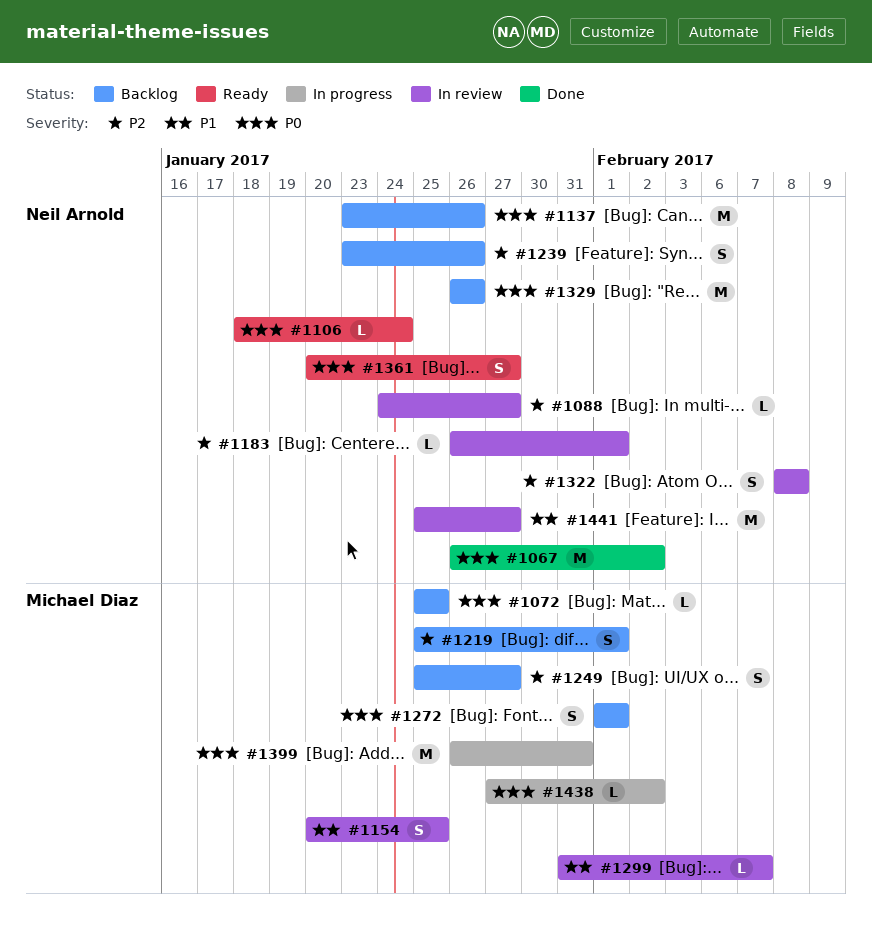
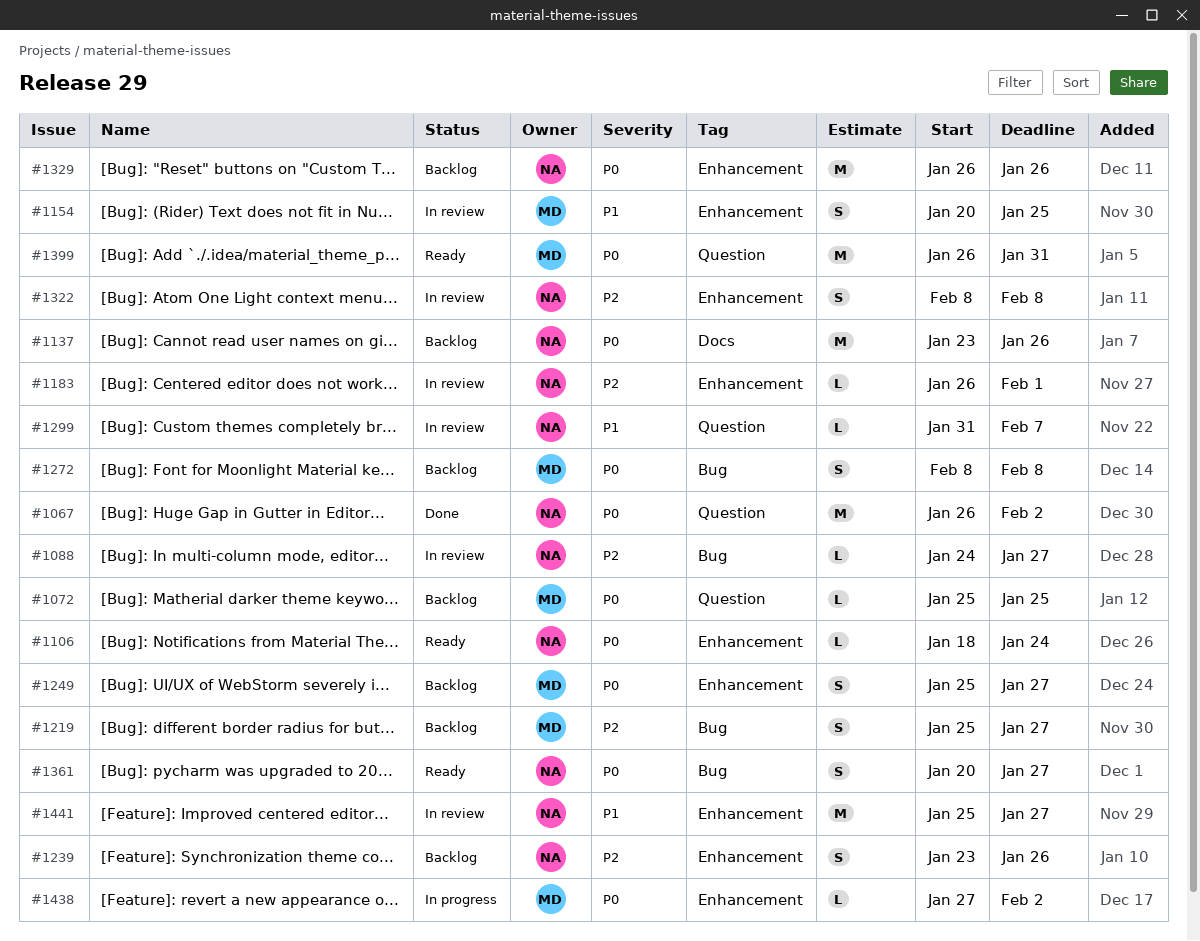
#1219, due: Feb 1 -> Jan 27
#1249, priority: P2 -> P0
#1272, start: Feb 1 -> Feb 8
#1272, due: Feb 1 -> Feb 8
#1299, owner: Michael Diaz -> Neil Arnold
#1399, status: In progress -> Ready

